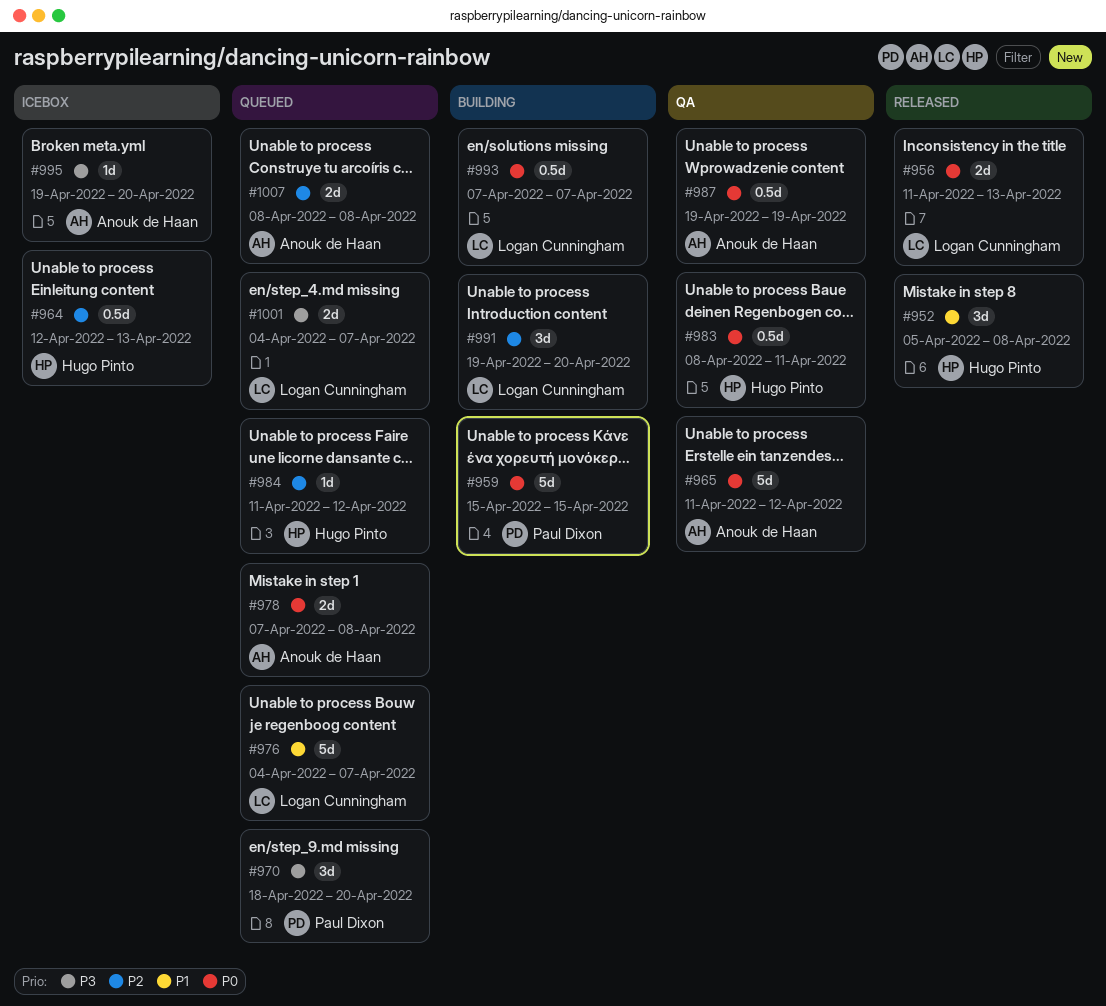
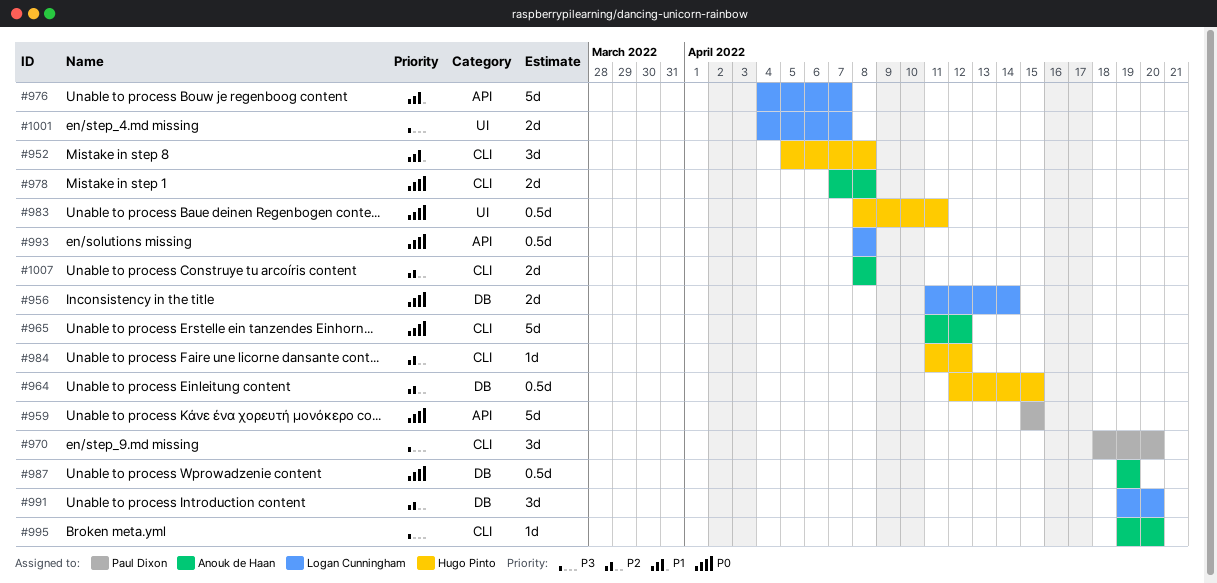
#956, due: Apr 13 -> Apr 14
#964, due: Apr 13 -> Apr 15
#993, start: Apr 7 -> Apr 8
#993, due: Apr 7 -> Apr 8

